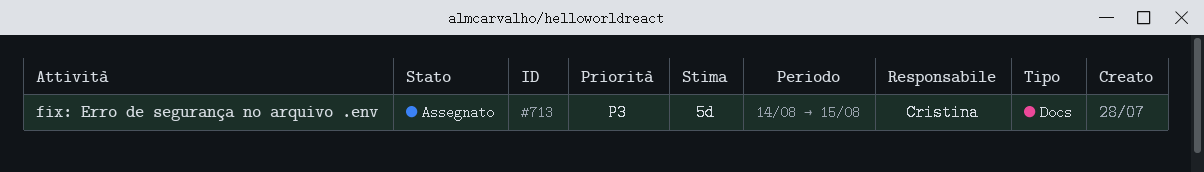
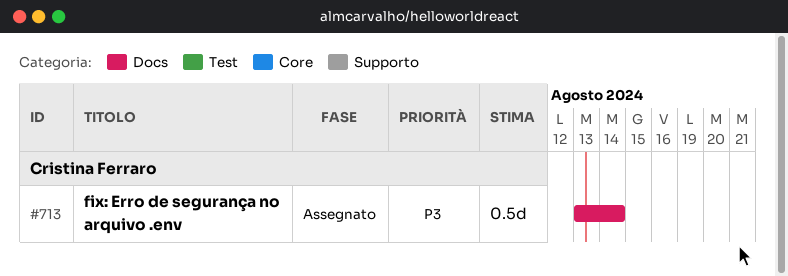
#713, estimate: 5d -> 0.5d
#713, start: Aug 14 -> Aug 13
#713, due: Aug 15 -> Aug 14

